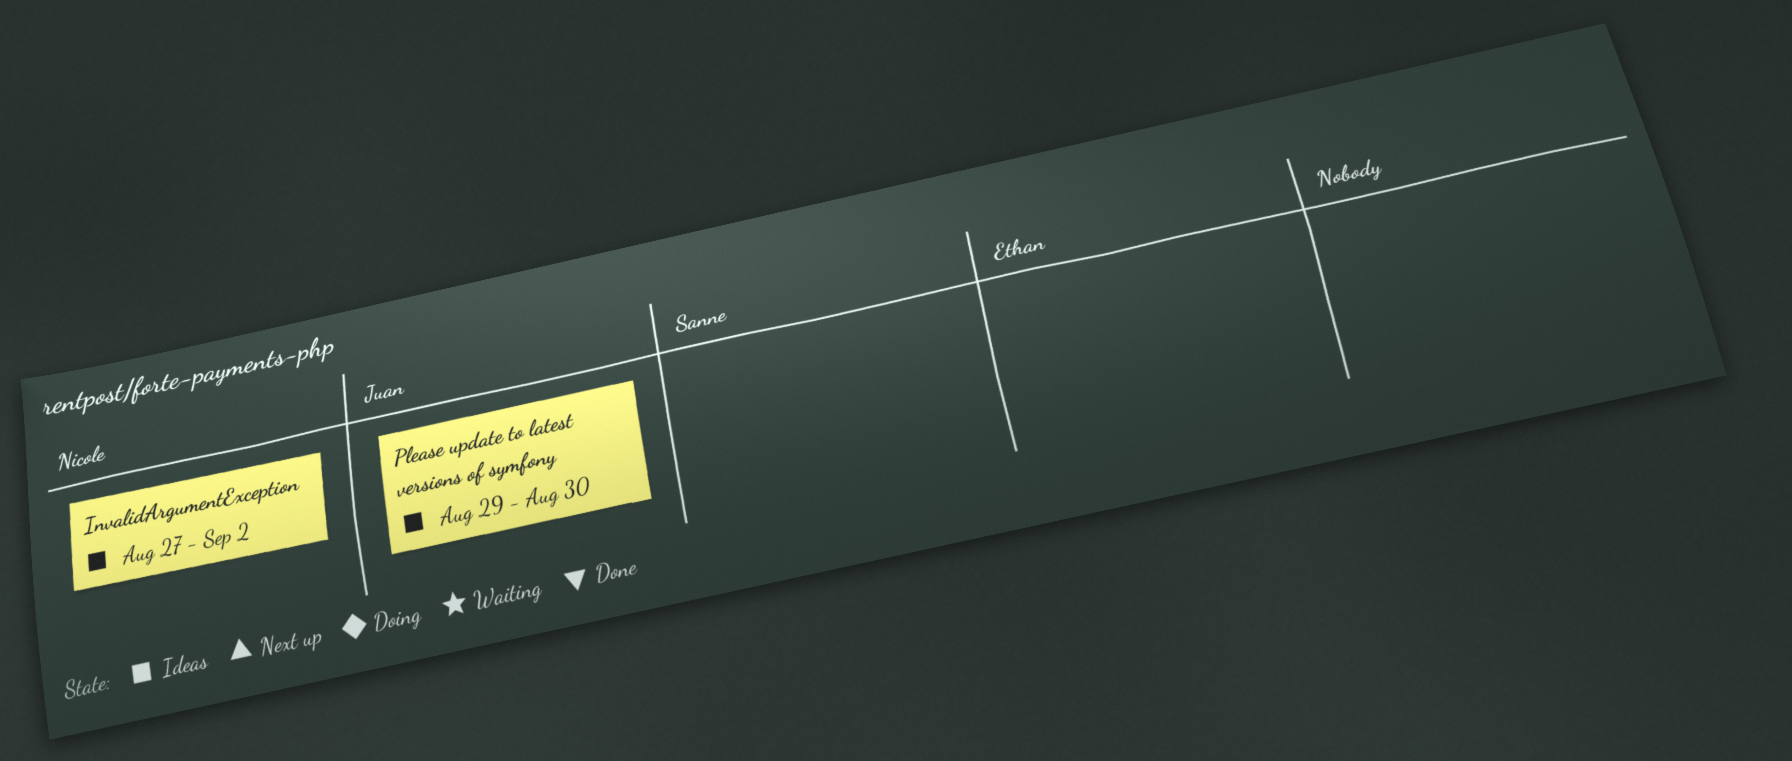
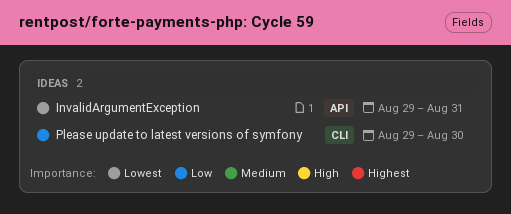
InvalidArgumentException, start: Aug 27 -> Aug 29
InvalidArgumentException, due: Sep 2 -> Aug 31

